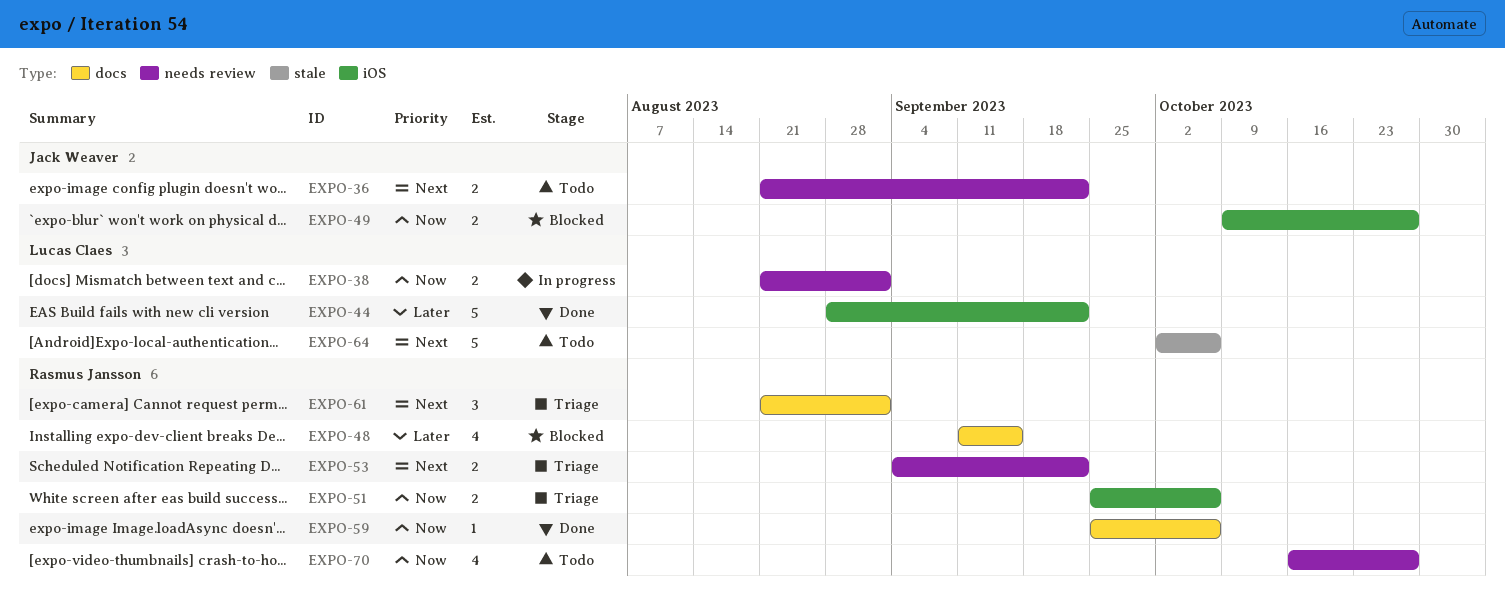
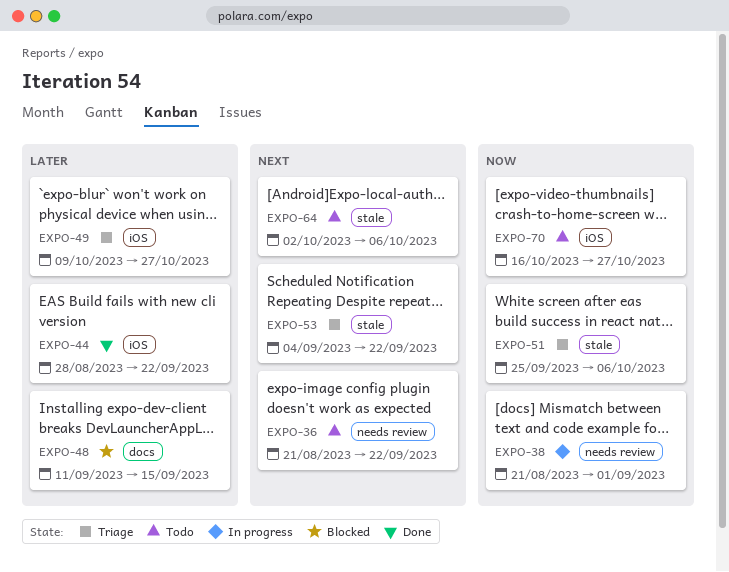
EXPO-49, status: Blocked -> Triage
EXPO-49, priority: Now -> Later
EXPO-51, label: iOS -> stale
EXPO-53, label: needs review -> stale
EXPO-59: present -> none
EXPO-61: present -> none
EXPO-70, label: needs review -> iOS

